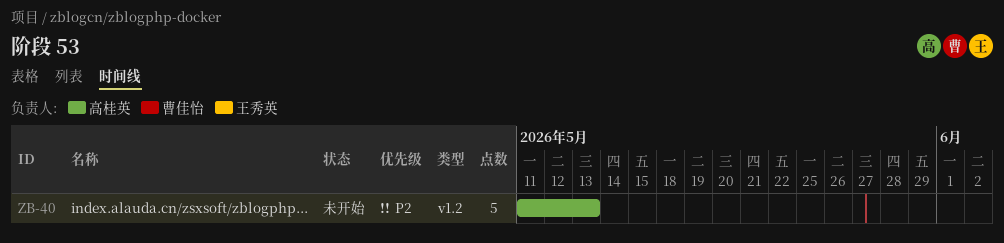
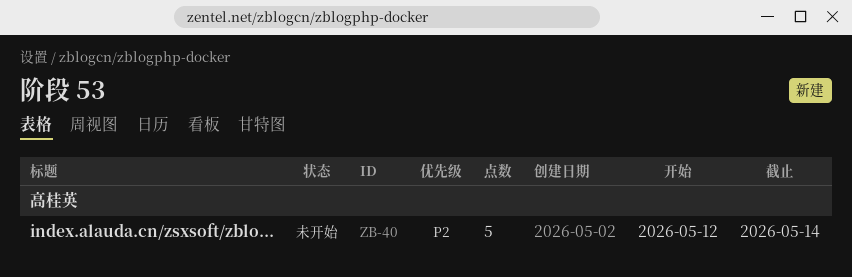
ZB-40, start: May 11 -> May 12
ZB-40, due: May 13 -> May 14

